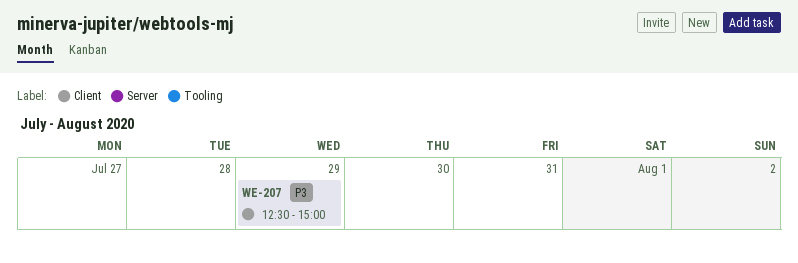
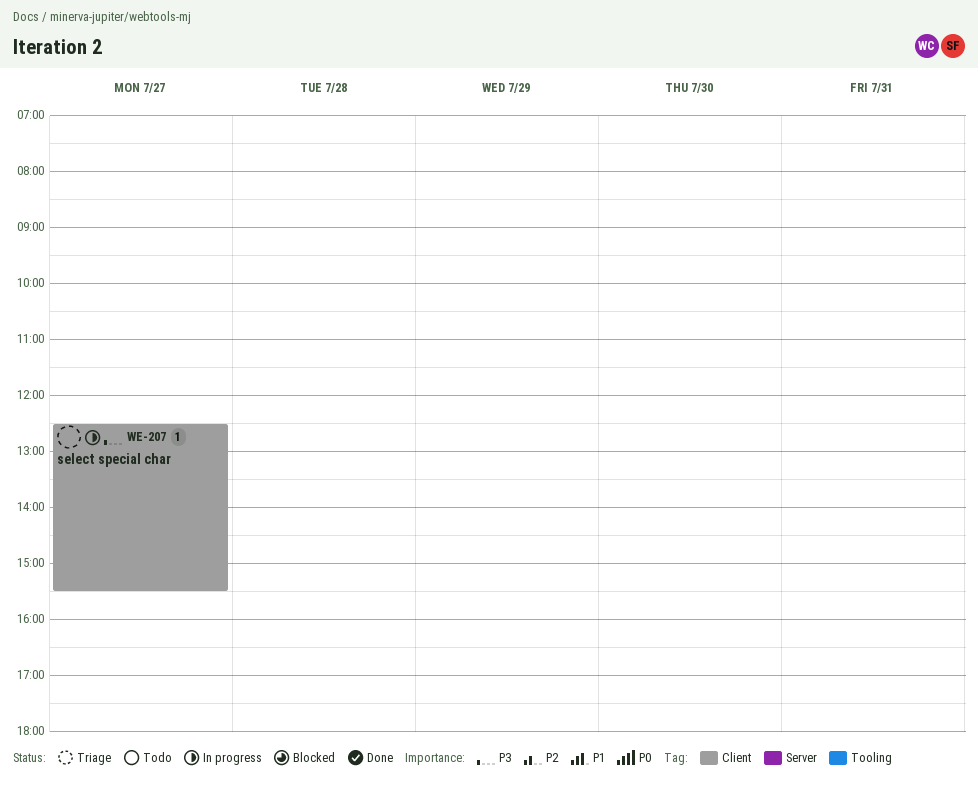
WE-207, day: Jul 29 -> Jul 27
WE-207, ends: 15:00 -> 15:30

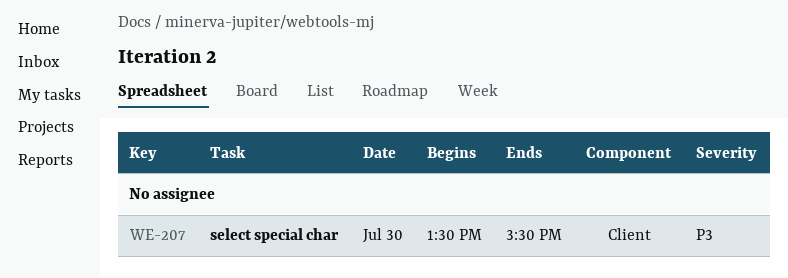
WE-207, day: Jul 27 -> Jul 30
WE-207, begins: 12:30 -> 13:30

